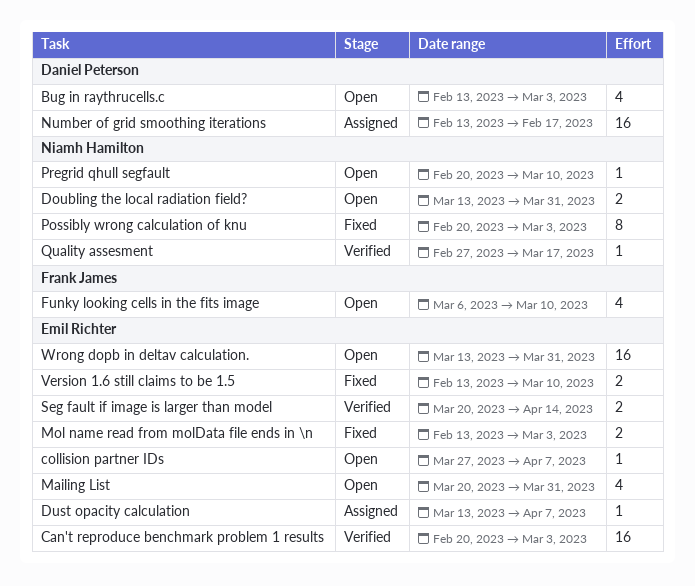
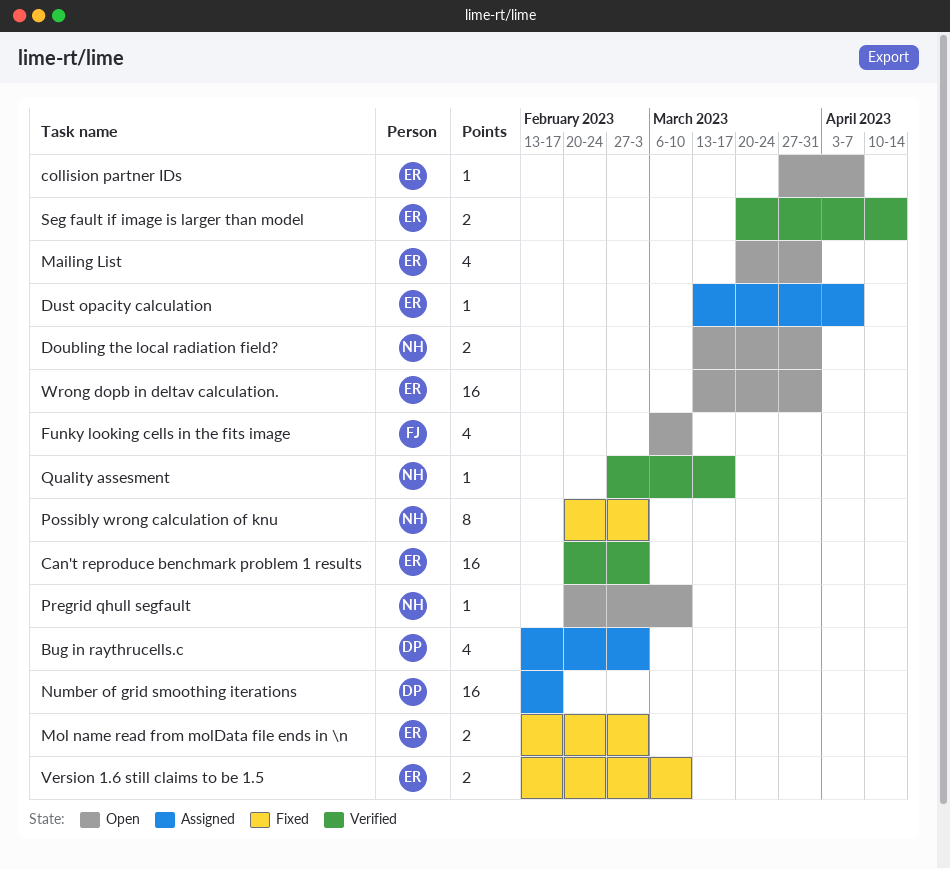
Bug in raythrucells.c, status: Open -> Assigned

